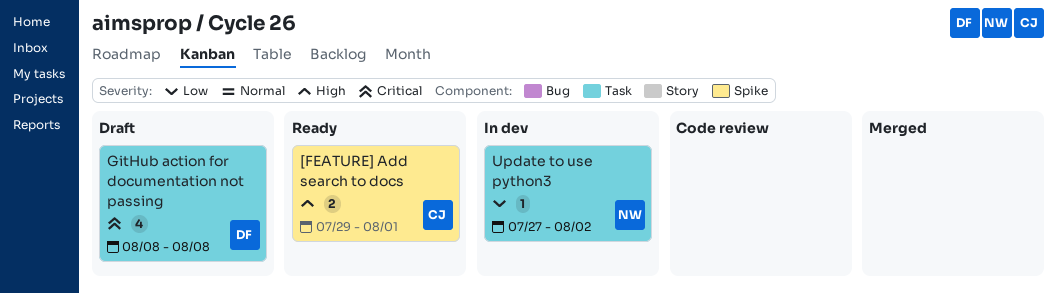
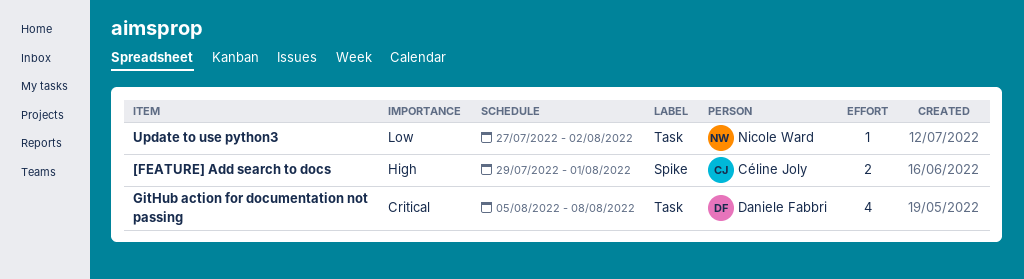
GitHub action for documentation not passing, start: Aug 8 -> Aug 5

